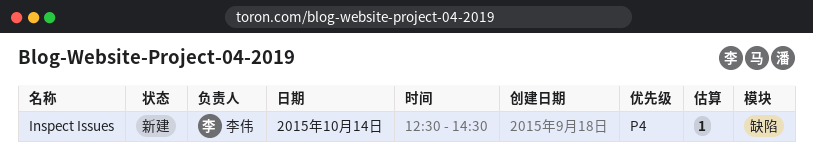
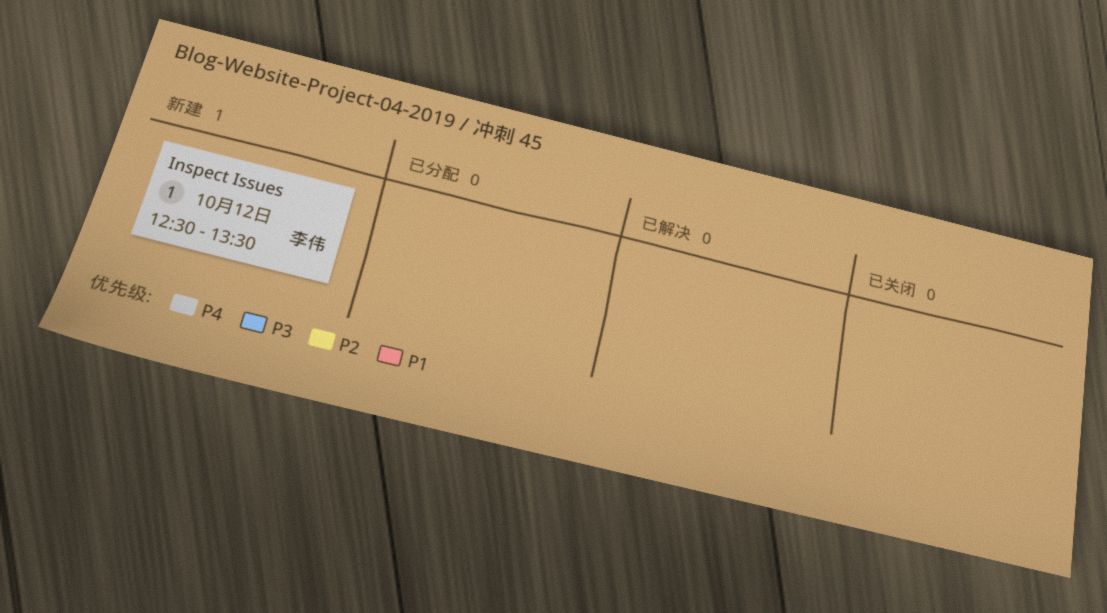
Inspect Issues, day: Oct 14 -> Oct 12
Inspect Issues, ends: 14:30 -> 13:30

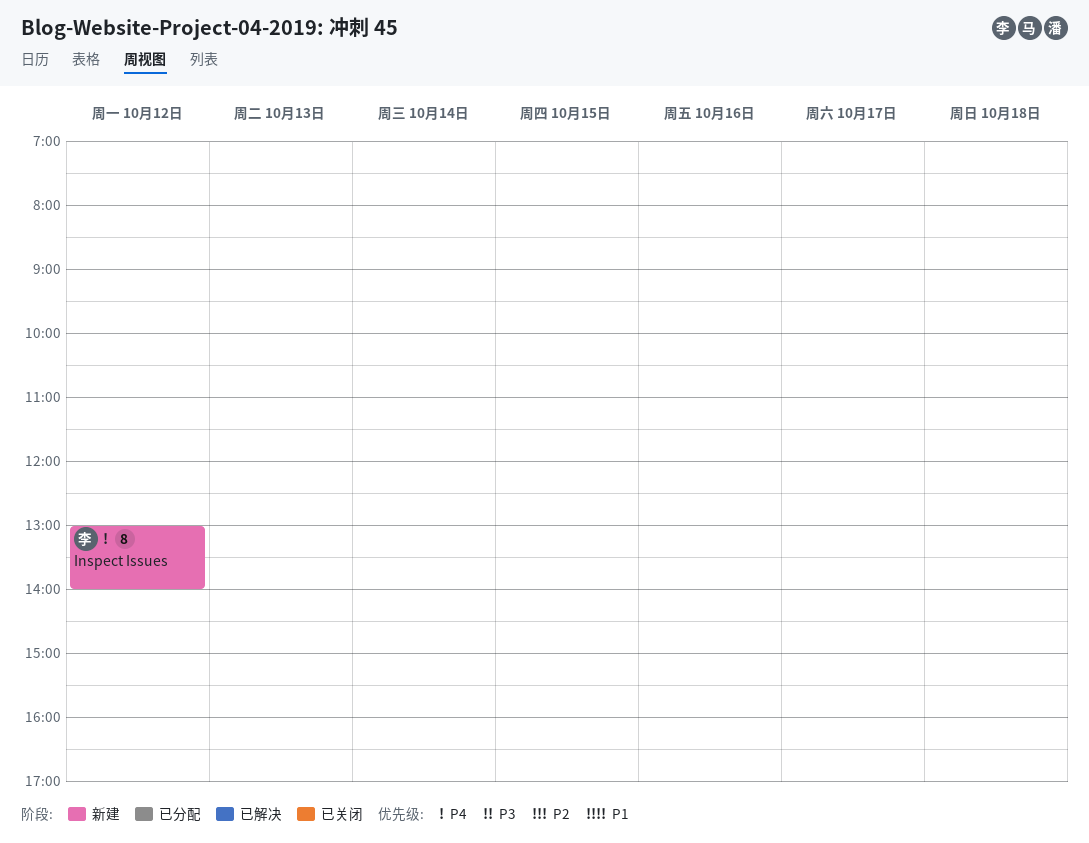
Inspect Issues, estimate: 1 -> 8
Inspect Issues, begins: 12:30 -> 13:00
Inspect Issues, ends: 13:30 -> 14:00

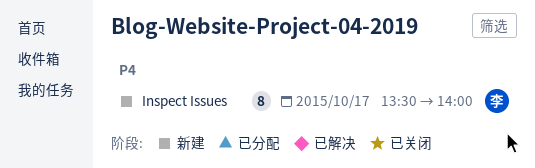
Inspect Issues, day: Oct 12 -> Oct 17
Inspect Issues, begins: 13:00 -> 13:30

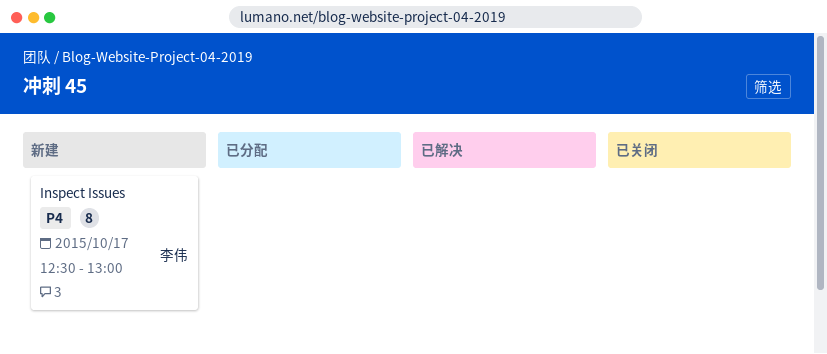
Inspect Issues, begins: 13:30 -> 12:30
Inspect Issues, ends: 14:00 -> 13:00

